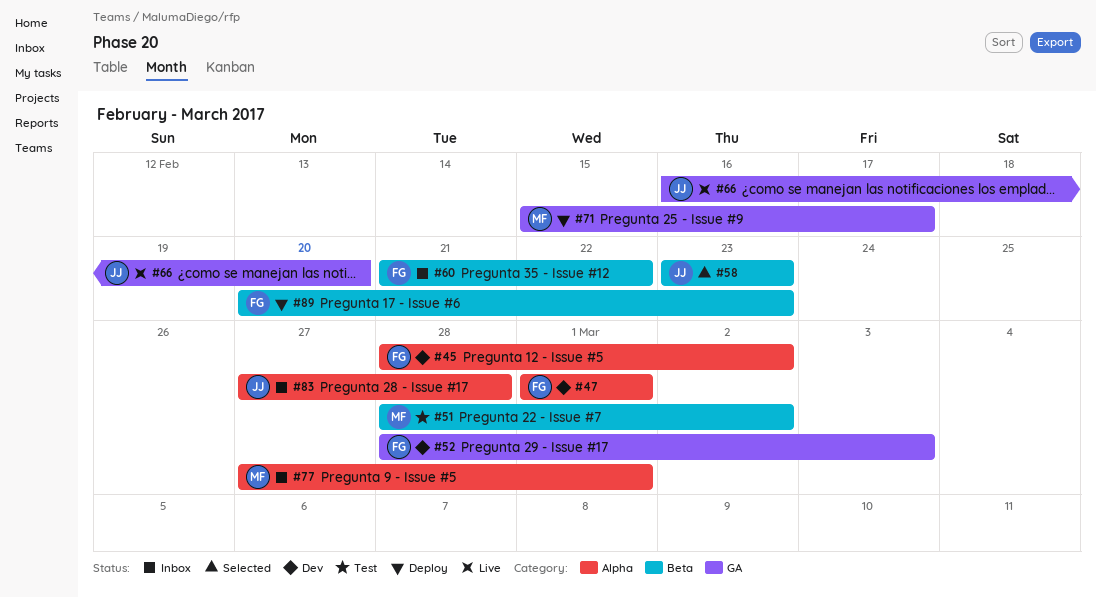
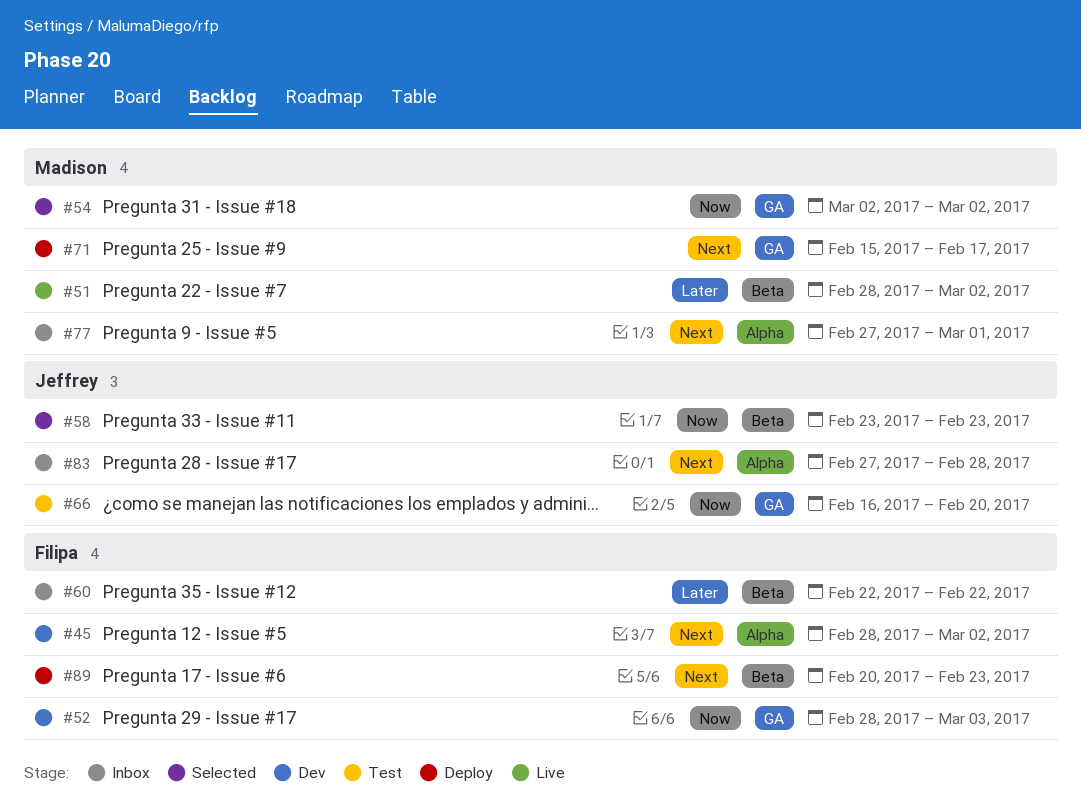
#47: present -> none
#51, status: Test -> Live
#54: none -> present
#60, start: Feb 21 -> Feb 22
#66, status: Live -> Test

